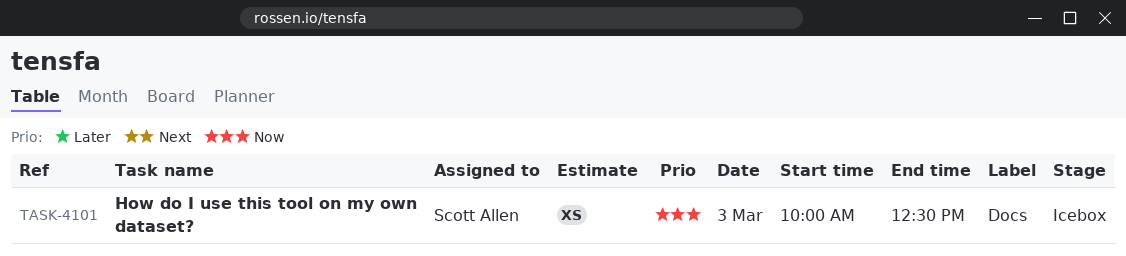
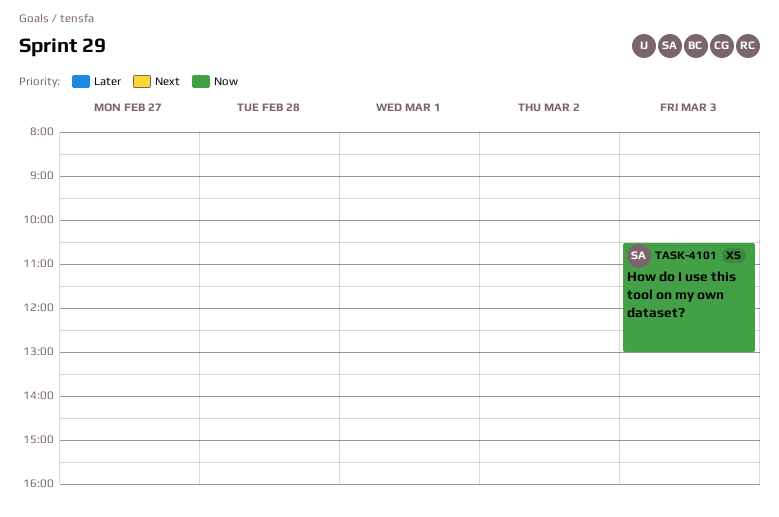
TASK-4101, begins: 10:00 -> 10:30
TASK-4101, ends: 12:30 -> 13:00

